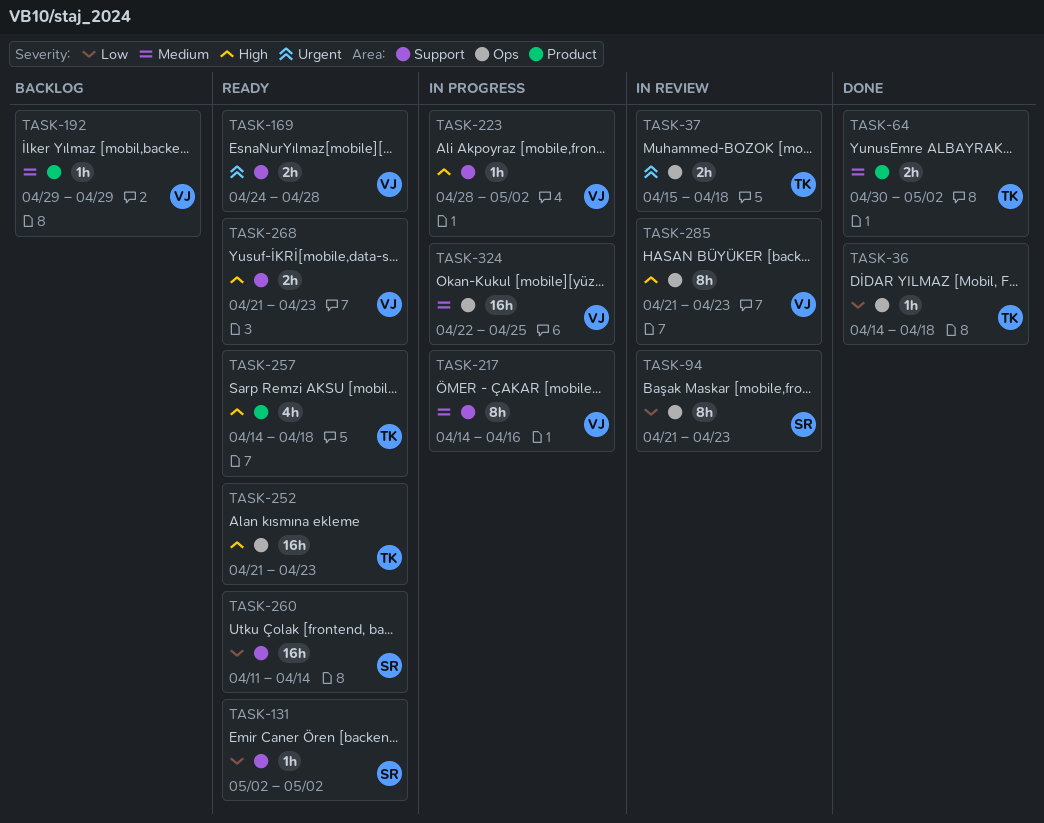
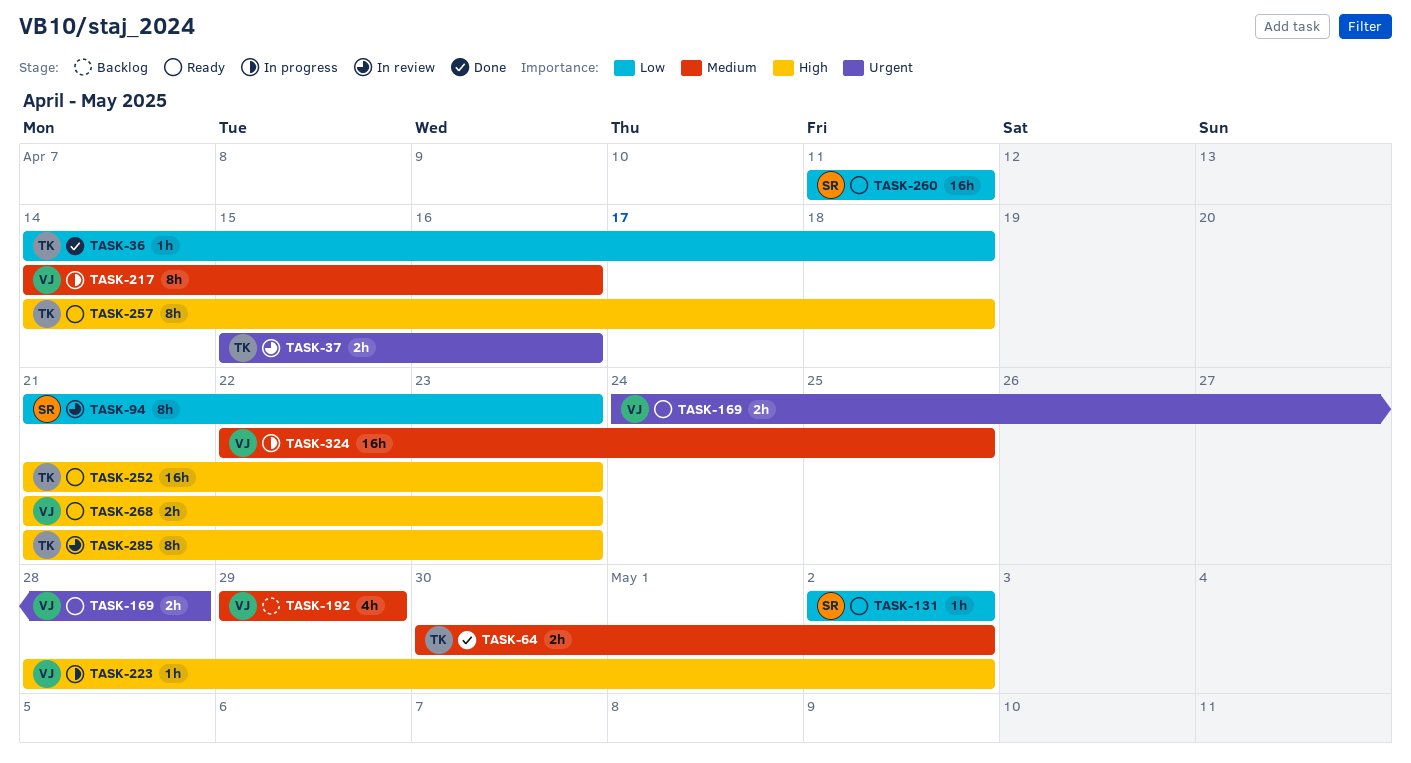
TASK-37, due: Apr 18 -> Apr 16
TASK-192, estimate: 1h -> 4h
TASK-257, estimate: 4h -> 8h
TASK-260, due: Apr 14 -> Apr 11
TASK-285, owner: VJ -> TK

